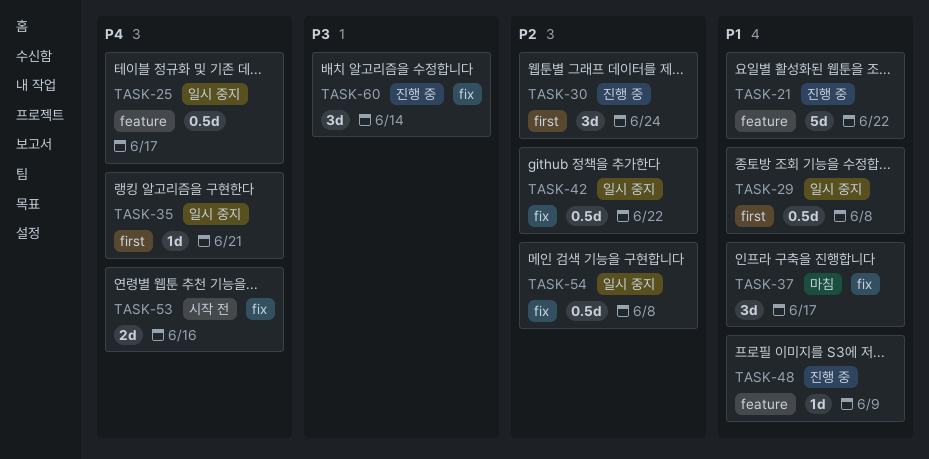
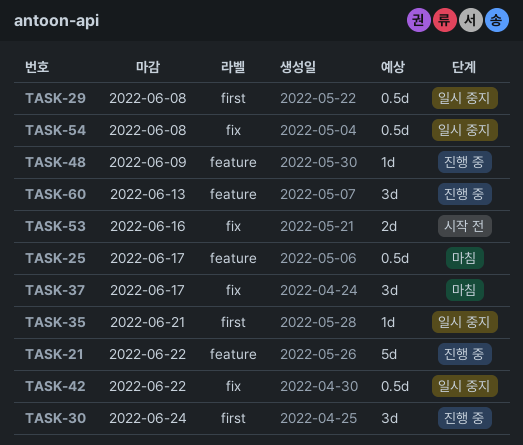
TASK-25, status: 일시 중지 -> 마침
TASK-60, label: fix -> feature
TASK-60, due: Jun 14 -> Jun 13

